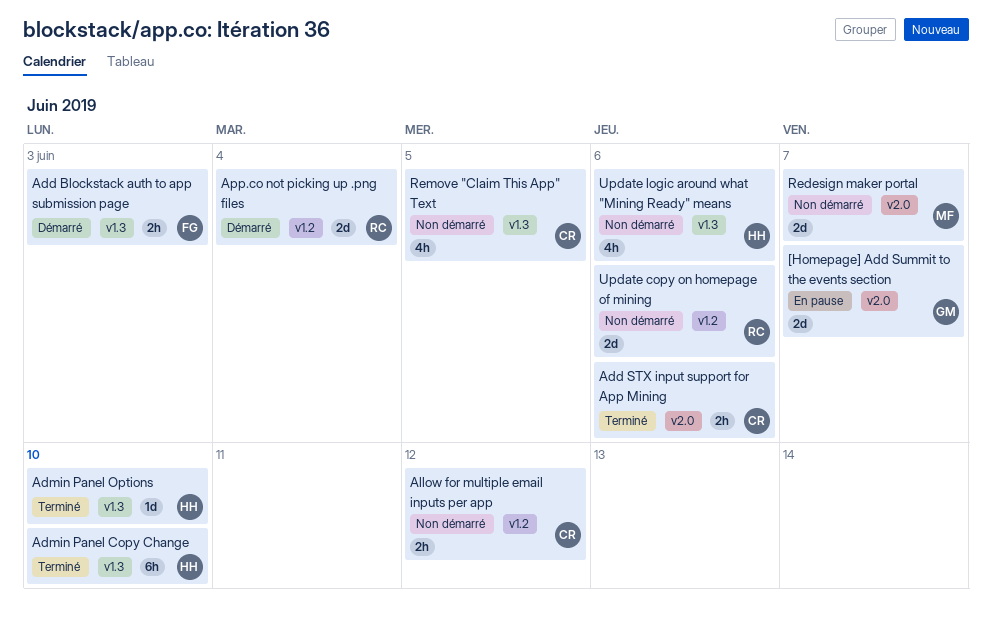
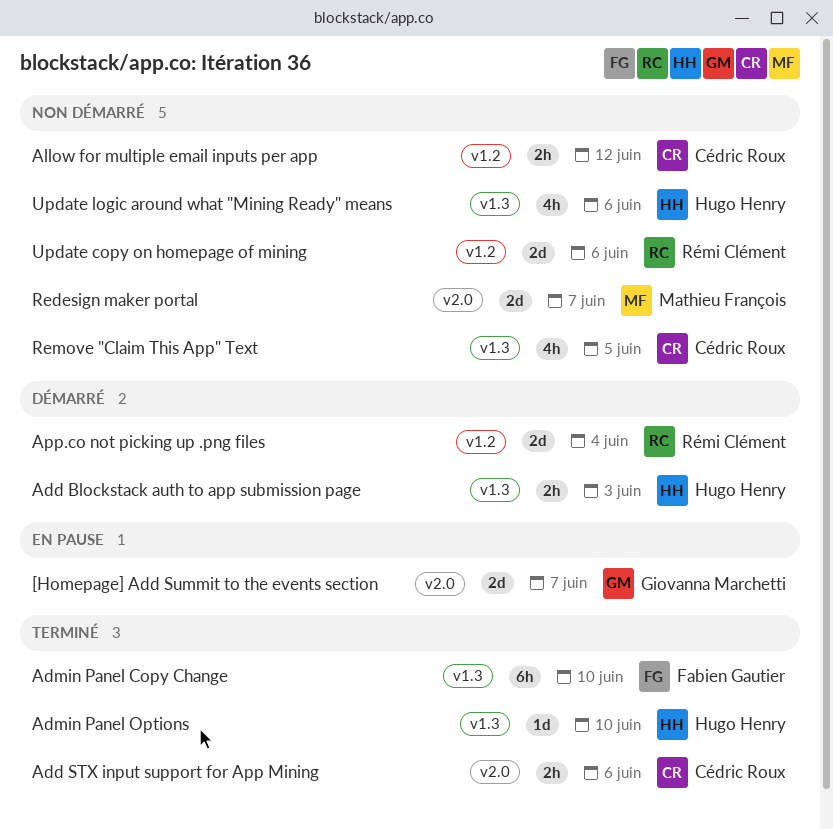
Add Blockstack auth to app submission page, owner: Fabien Gautier -> Hugo Henry
Admin Panel Copy Change, owner: Hugo Henry -> Fabien Gautier

